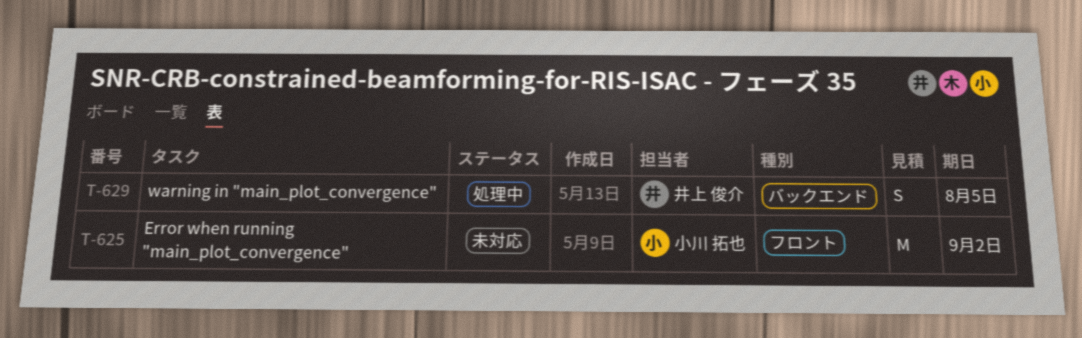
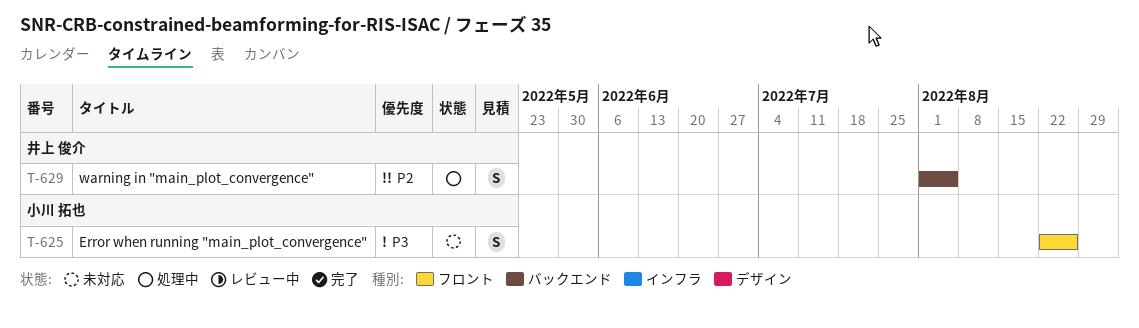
T-625, estimate: M -> S
T-625, due: Sep 2 -> Aug 26

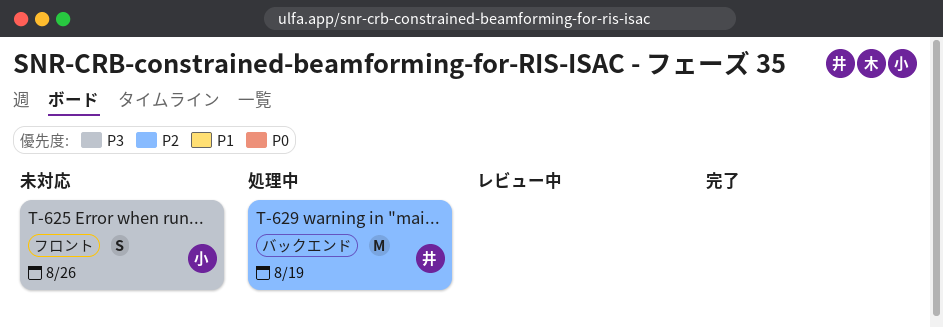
T-629, estimate: S -> M
T-629, due: Aug 5 -> Aug 19

